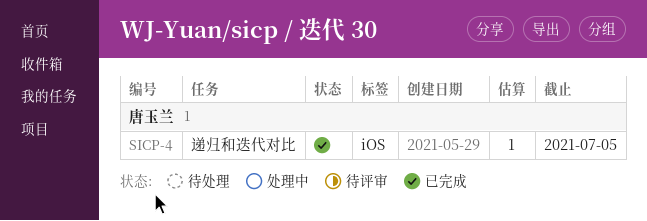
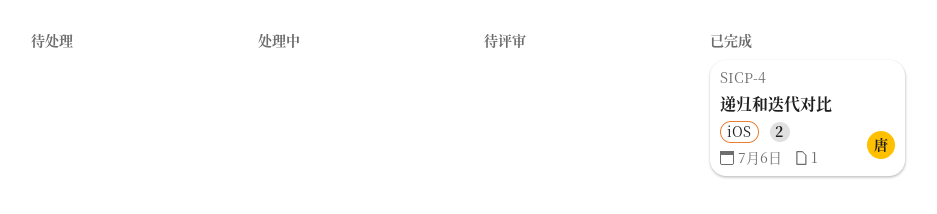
SICP-4, estimate: 1 -> 2
SICP-4, due: Jul 5 -> Jul 6

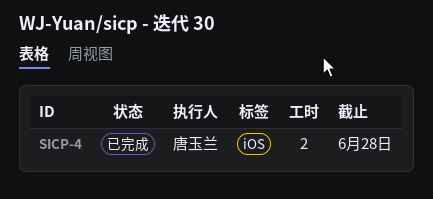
SICP-4, due: Jul 6 -> Jun 28

